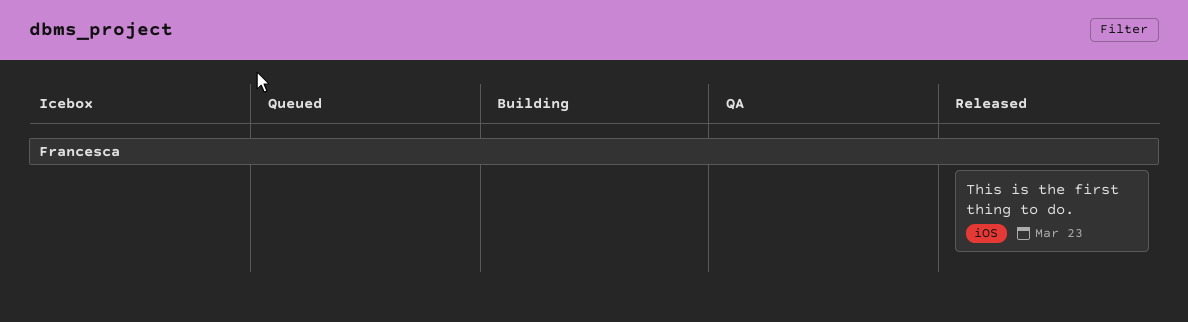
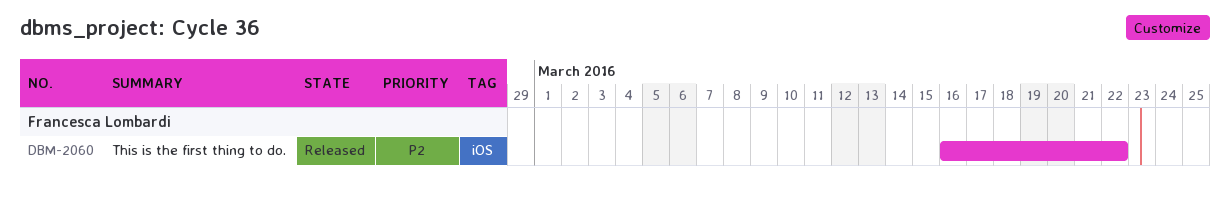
This is the first thing to do., due: Mar 23 -> Mar 22

